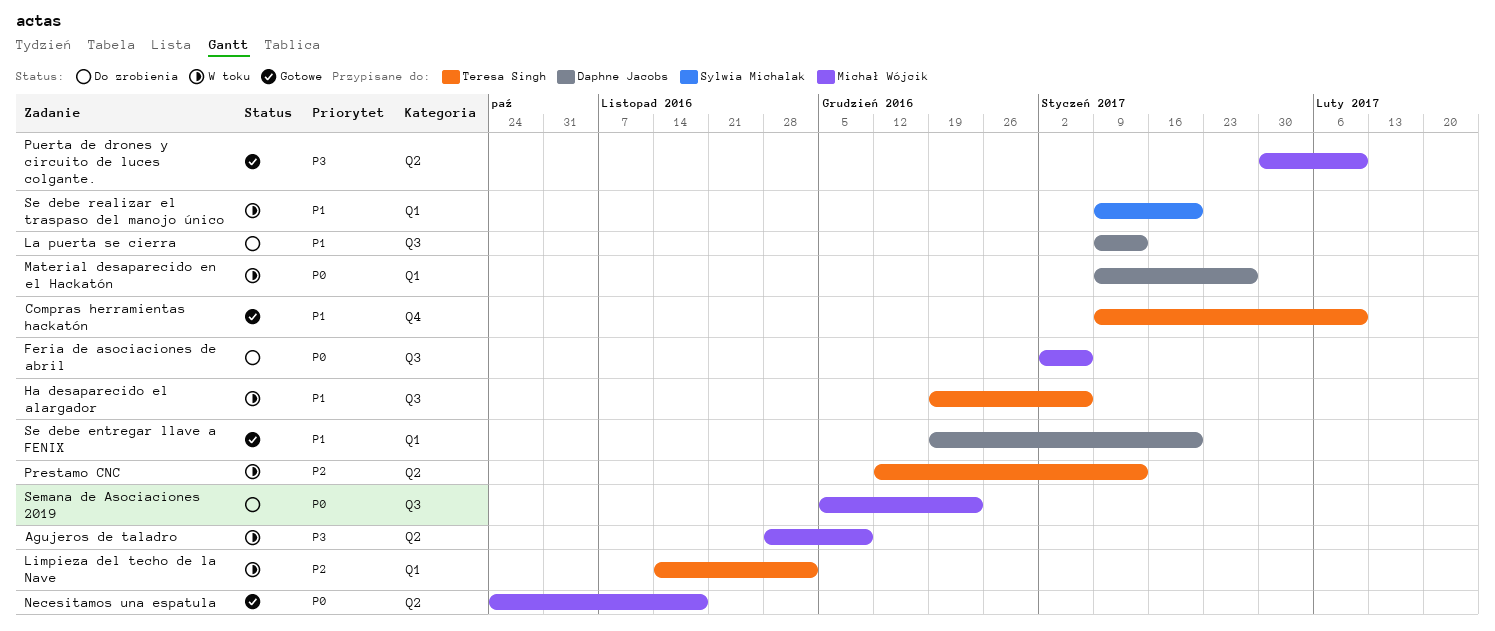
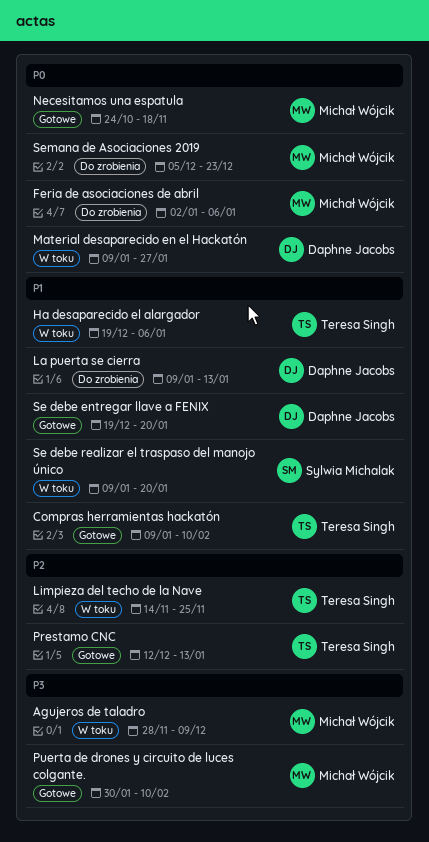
Limpieza del techo de la Nave, due: Dec 2 -> Nov 25
Prestamo CNC, status: W toku -> Gotowe

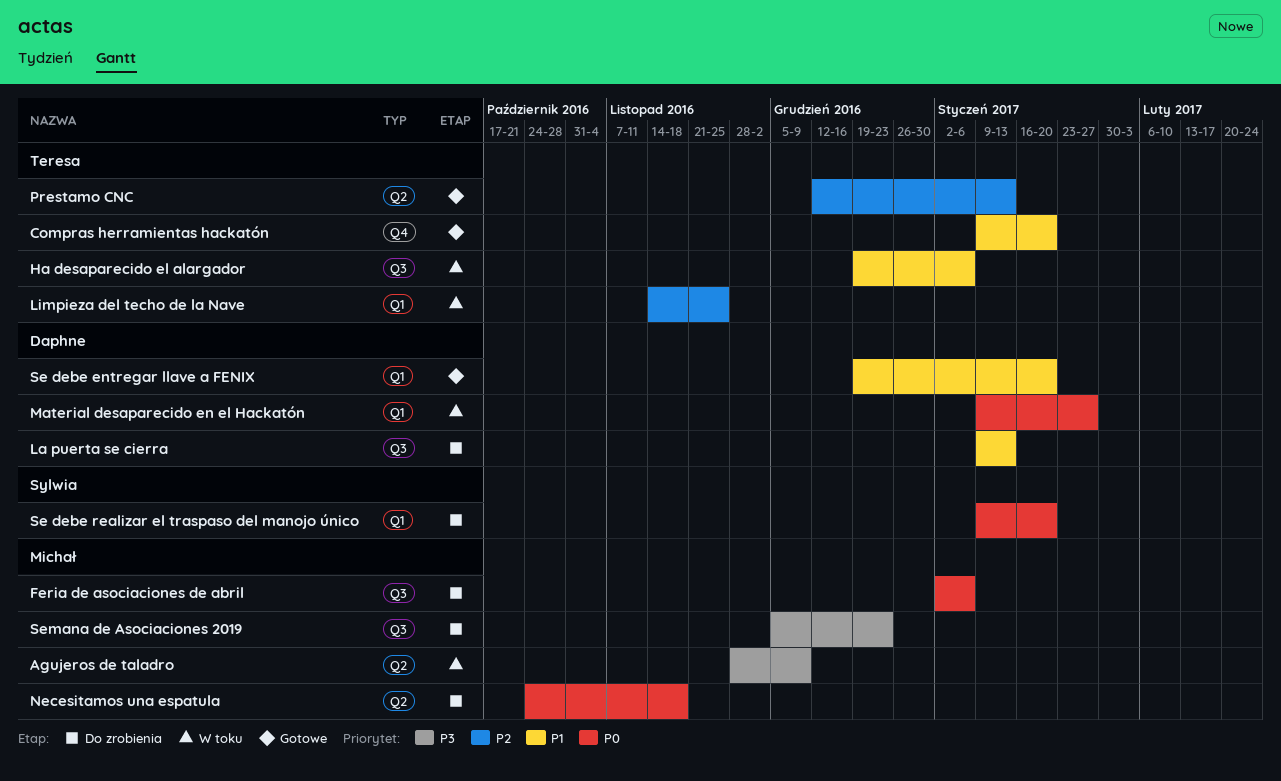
Compras herramientas hackatón, due: Feb 10 -> Jan 20
Necesitamos una espatula, status: Gotowe -> Do zrobienia
Puerta de drones y circuito de luces colgante.: present -> none
Se debe realizar el traspaso del manojo único, status: W toku -> Do zrobienia
Se debe realizar el traspaso del manojo único, priority: P1 -> P0
Semana de Asociaciones 2019, priority: P0 -> P3

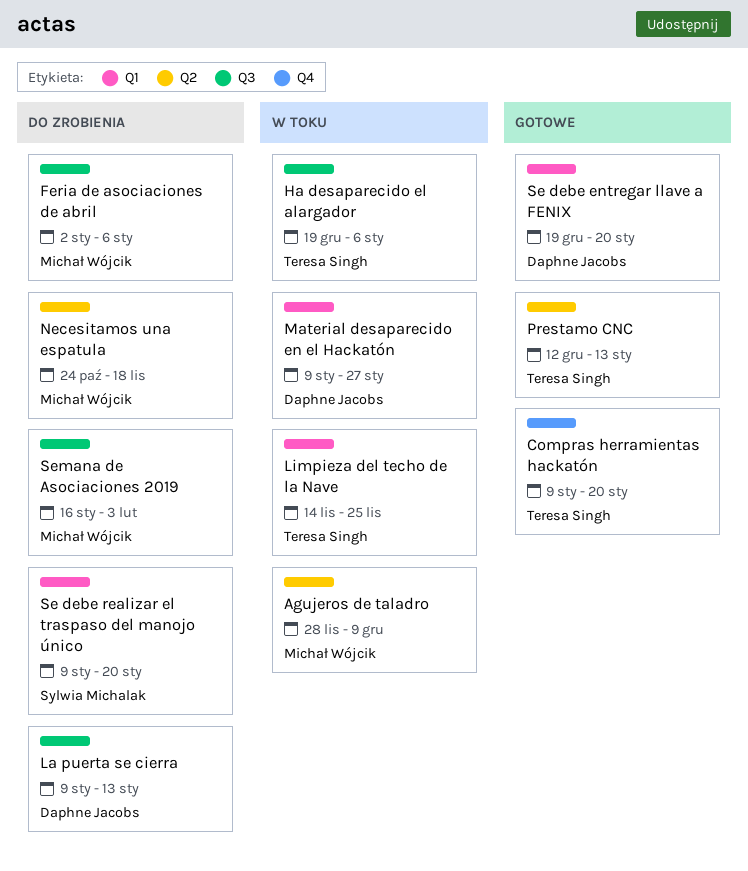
Semana de Asociaciones 2019, start: Dec 5 -> Jan 16
Semana de Asociaciones 2019, due: Dec 23 -> Feb 3

